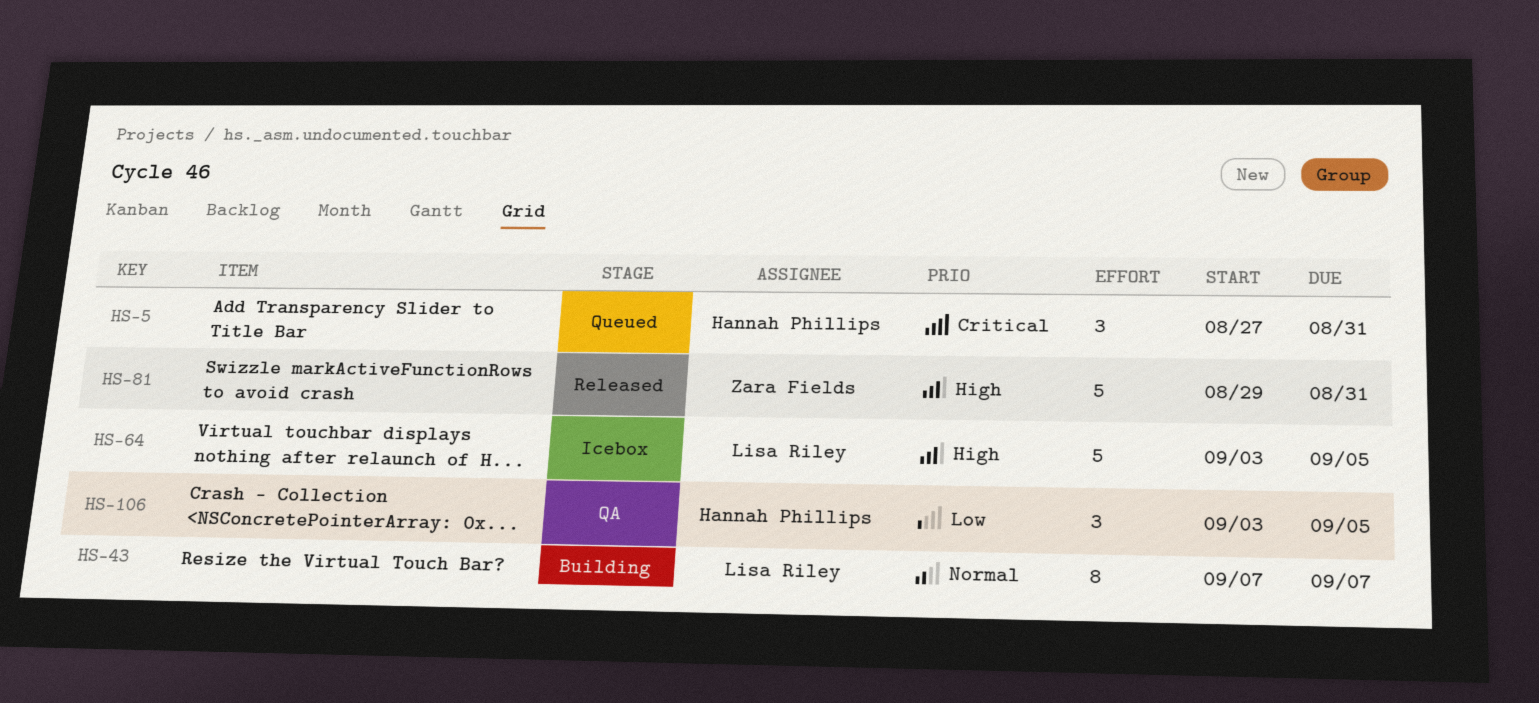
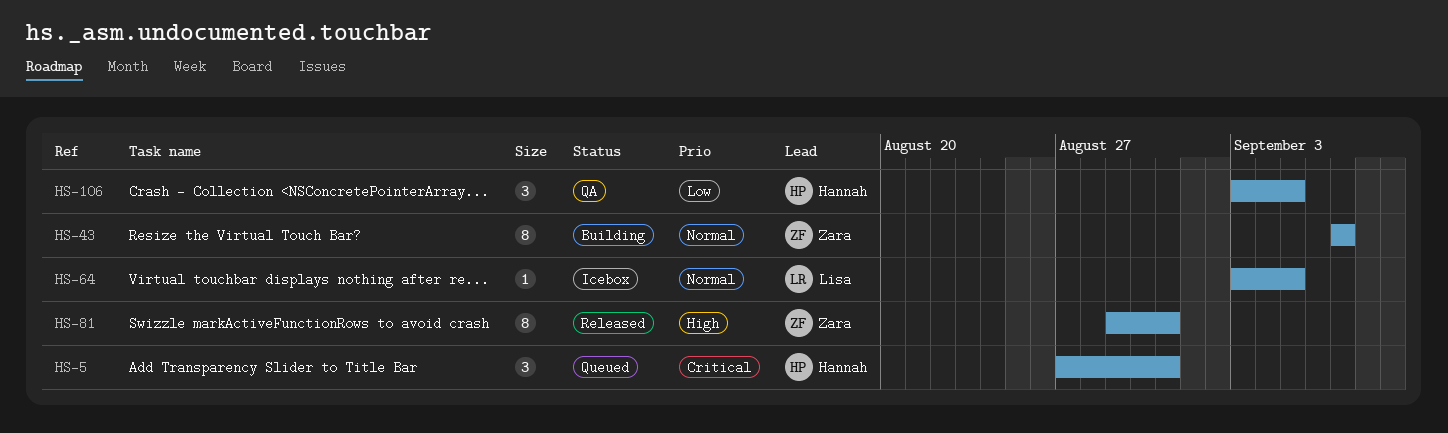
HS-43, owner: Lisa Riley -> Zara Fields
HS-64, priority: High -> Normal
HS-64, estimate: 5 -> 1
HS-81, estimate: 5 -> 8

